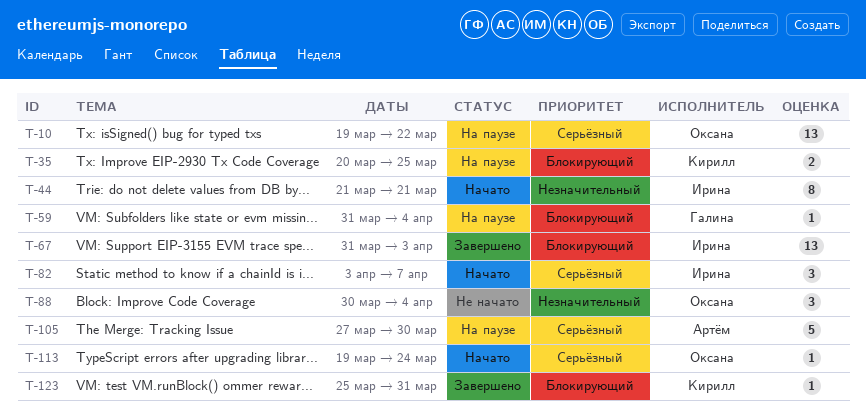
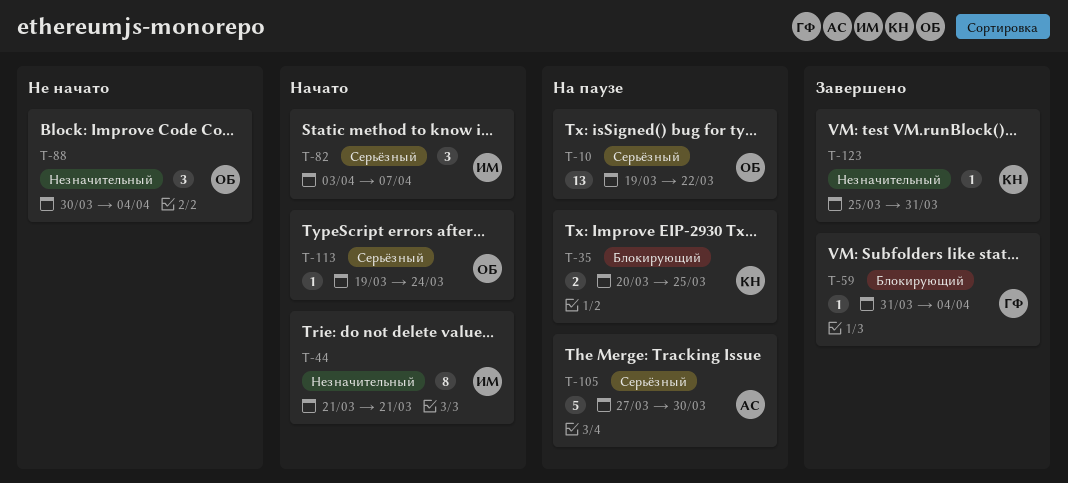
T-59, status: На паузе -> Завершено
T-67: present -> none
T-123, priority: Блокирующий -> Незначительный

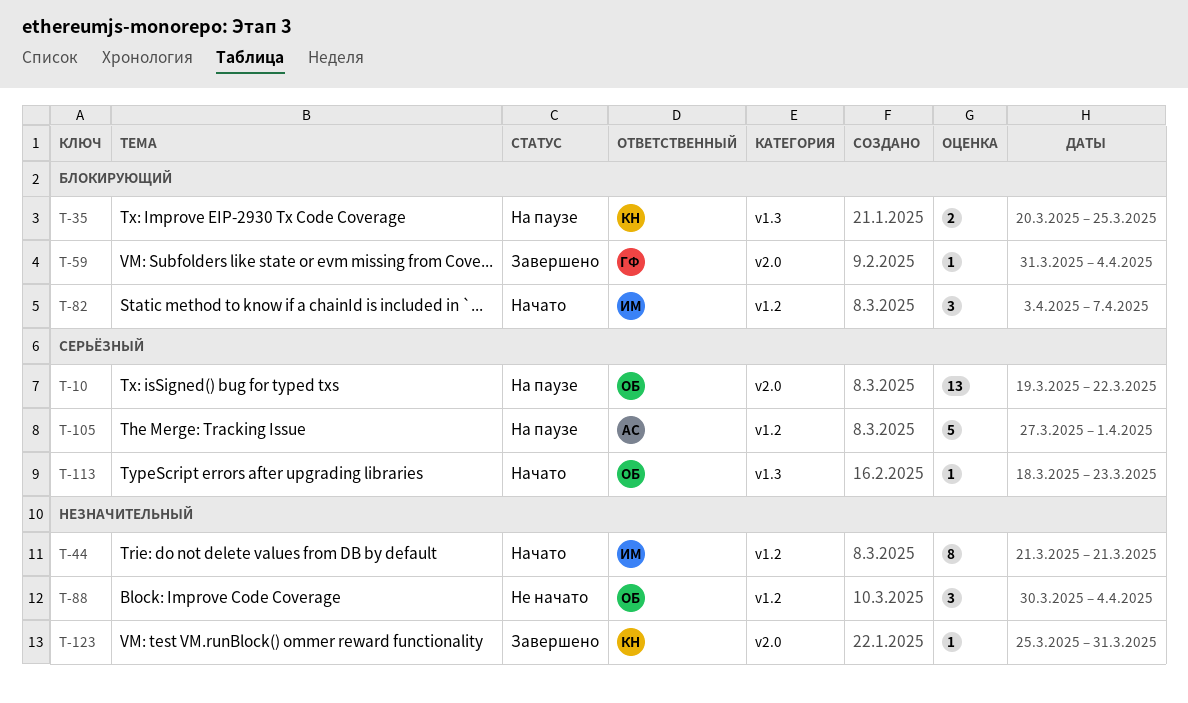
T-82, priority: Серьёзный -> Блокирующий
T-105, due: Mar 30 -> Apr 1
T-113, start: Mar 19 -> Mar 18
T-113, due: Mar 24 -> Mar 23

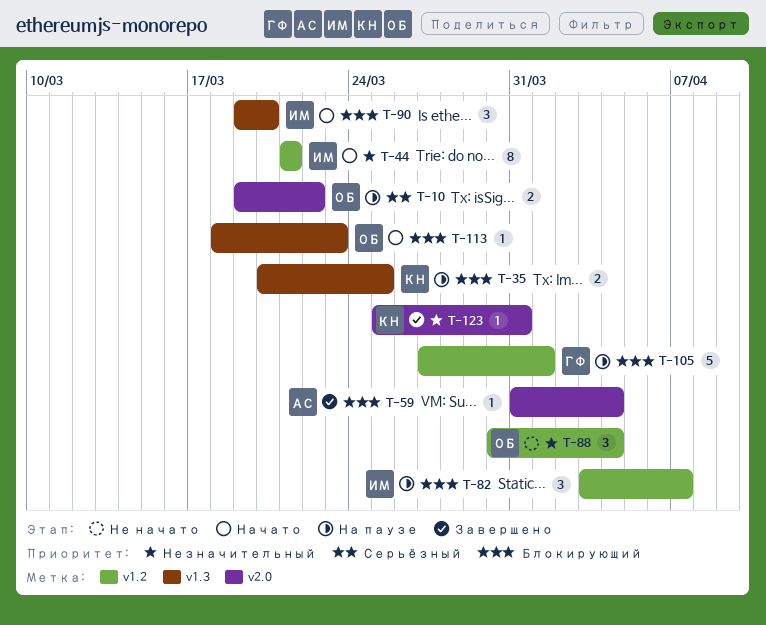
T-10, estimate: 13 -> 2
T-59, owner: ГФ -> АС
T-82, status: Начато -> На паузе
T-90: none -> present
T-105, owner: АС -> ГФ
T-105, priority: Серьёзный -> Блокирующий
T-113, priority: Серьёзный -> Блокирующий

